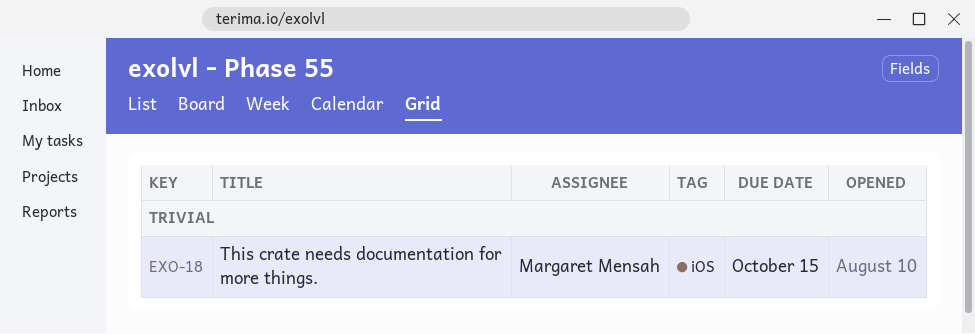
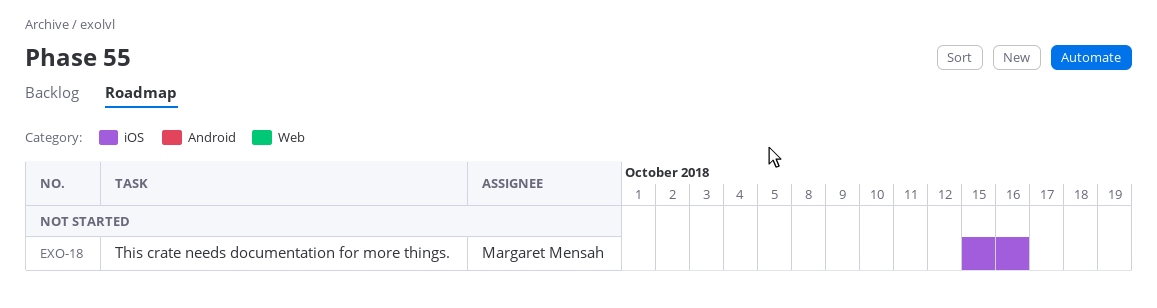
EXO-18, due: Oct 15 -> Oct 16

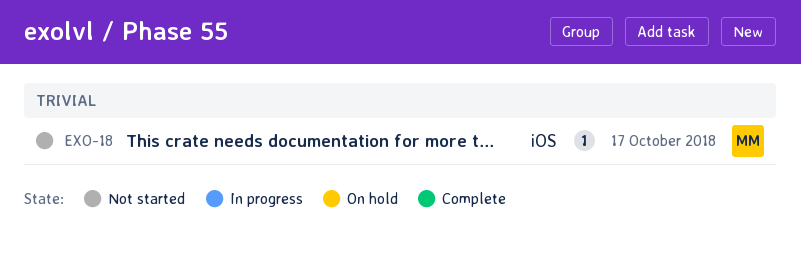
EXO-18, due: Oct 16 -> Oct 17

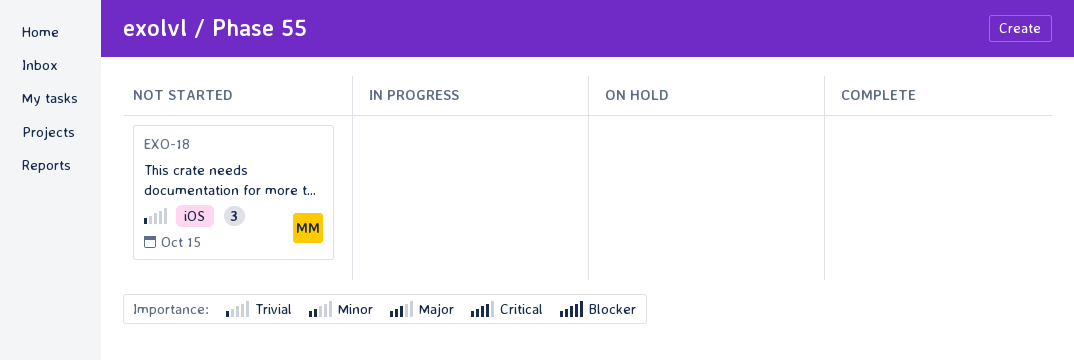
EXO-18, estimate: 1 -> 3
EXO-18, due: Oct 17 -> Oct 15

